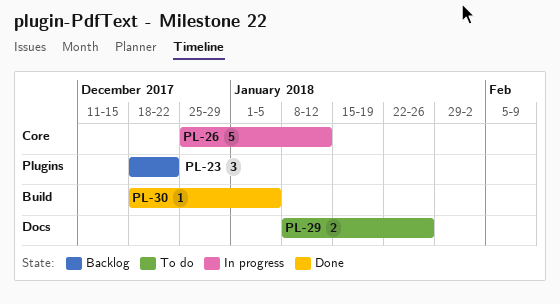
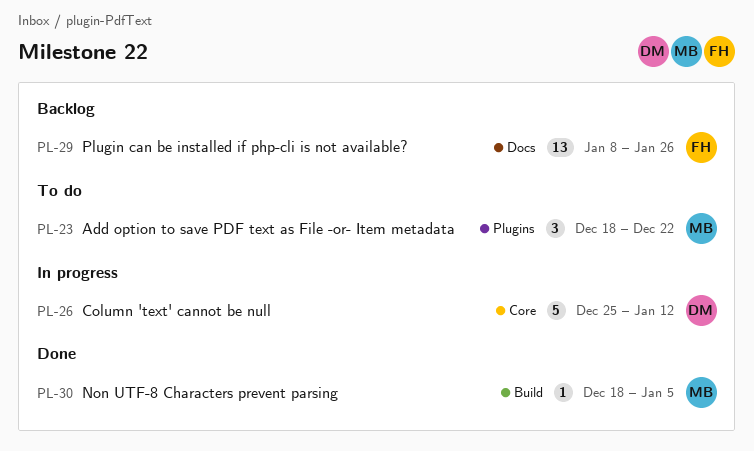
PL-23, status: Backlog -> To do
PL-29, status: To do -> Backlog
PL-29, estimate: 2 -> 13

